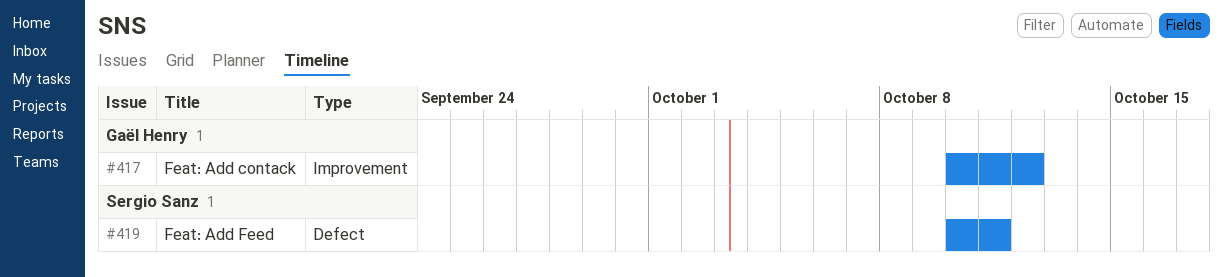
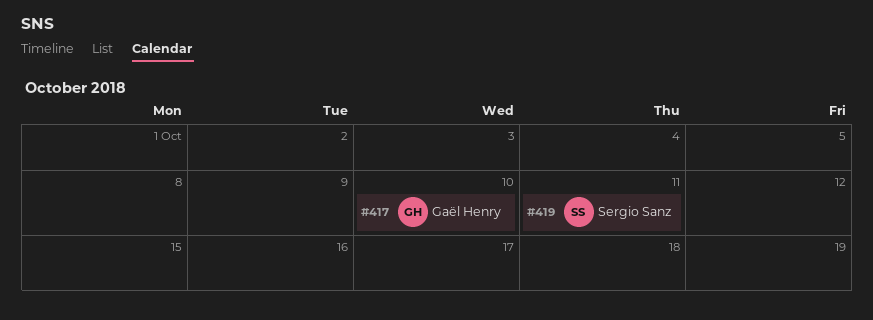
#417, due: Oct 12 -> Oct 10

